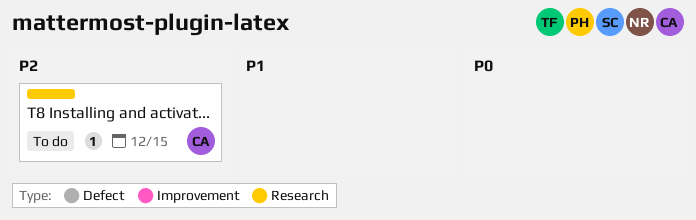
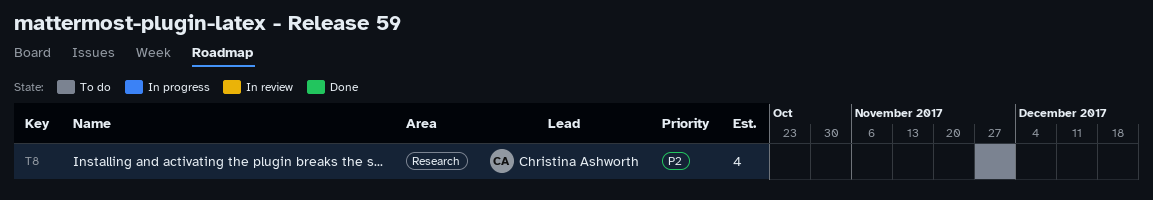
T8, estimate: 1 -> 4
T8, due: Dec 15 -> Dec 1

